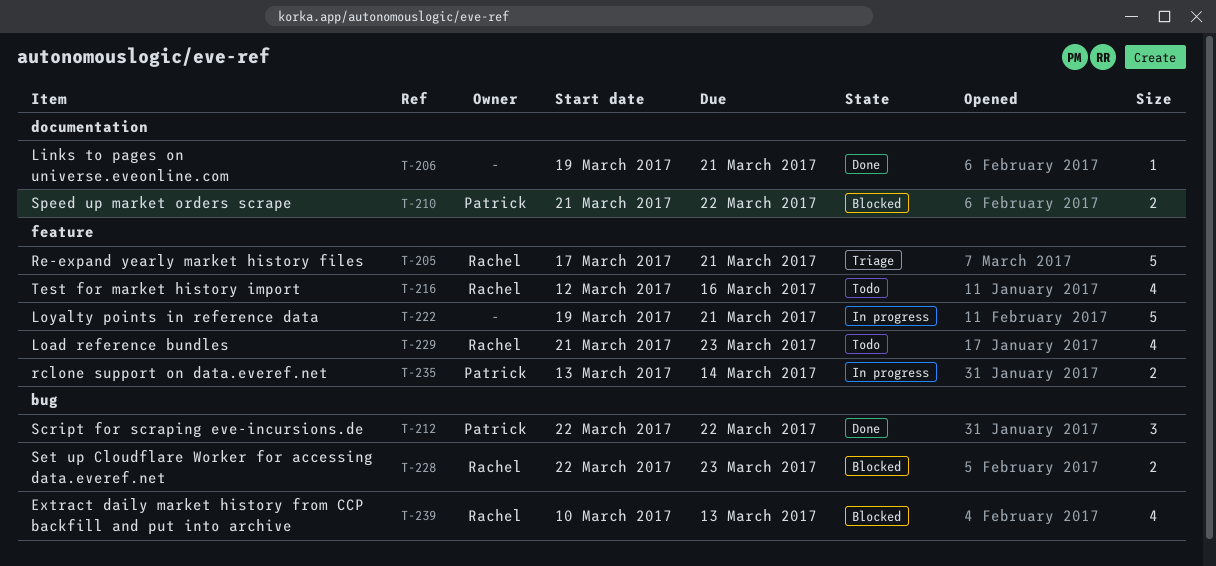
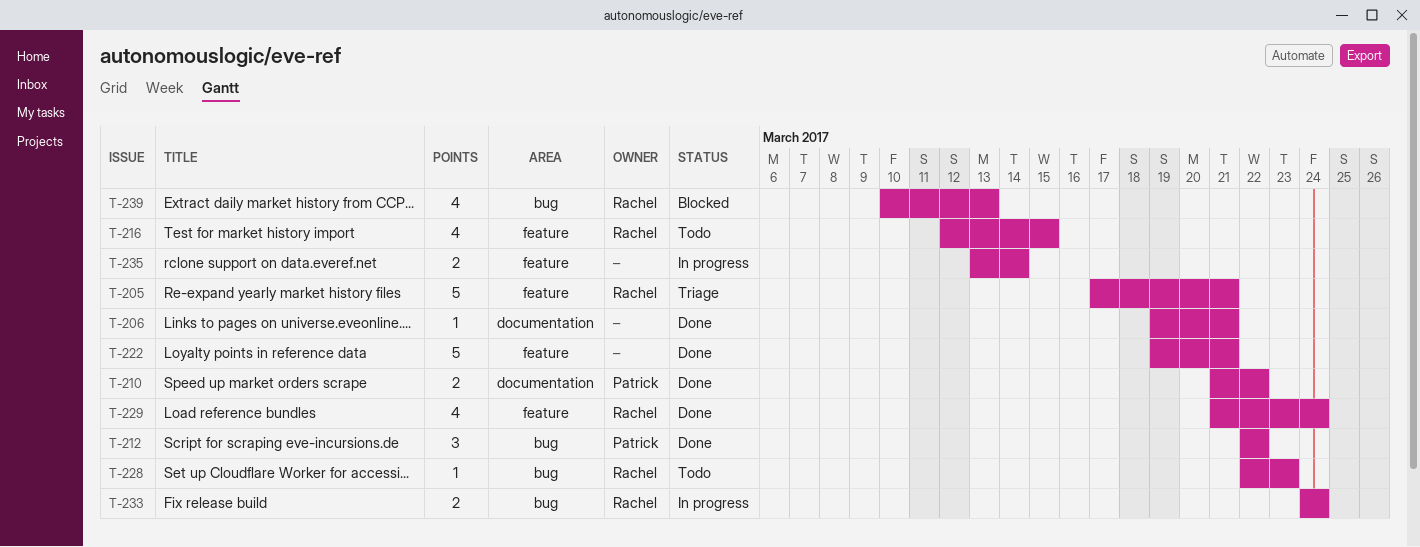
T-210, status: Blocked -> Done
T-216, due: Mar 16 -> Mar 15
T-222, status: In progress -> Done
T-228, status: Blocked -> Todo
T-228, estimate: 2 -> 1
T-229, status: Todo -> Done
T-229, due: Mar 23 -> Mar 24
T-233: none -> present
T-235, owner: Patrick -> none

